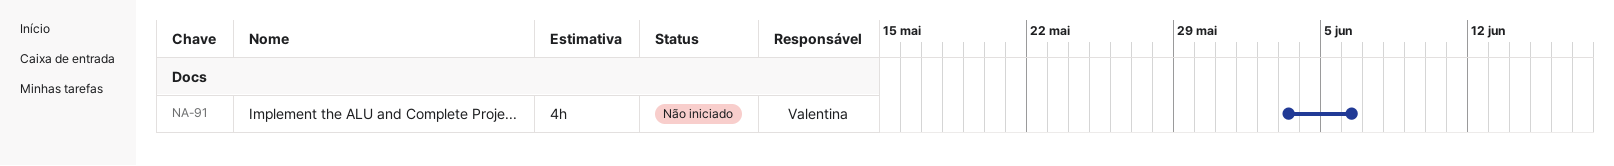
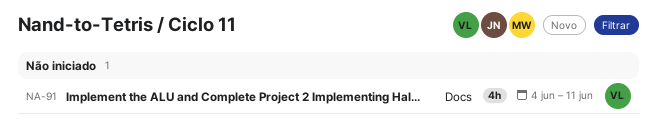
NA-91, start: Jun 3 -> Jun 4
NA-91, due: Jun 6 -> Jun 11

